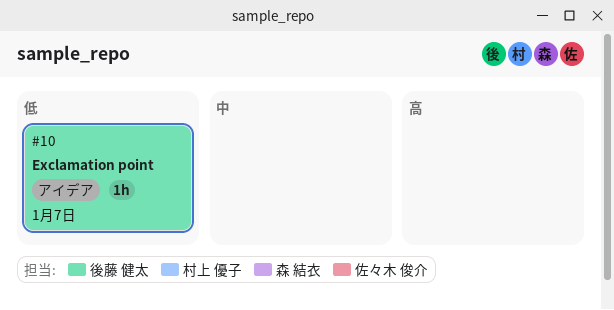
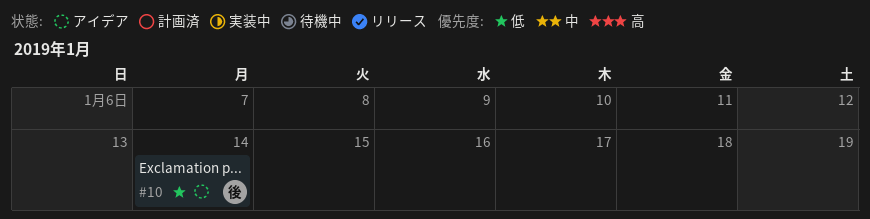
#10, due: Jan 7 -> Jan 14

